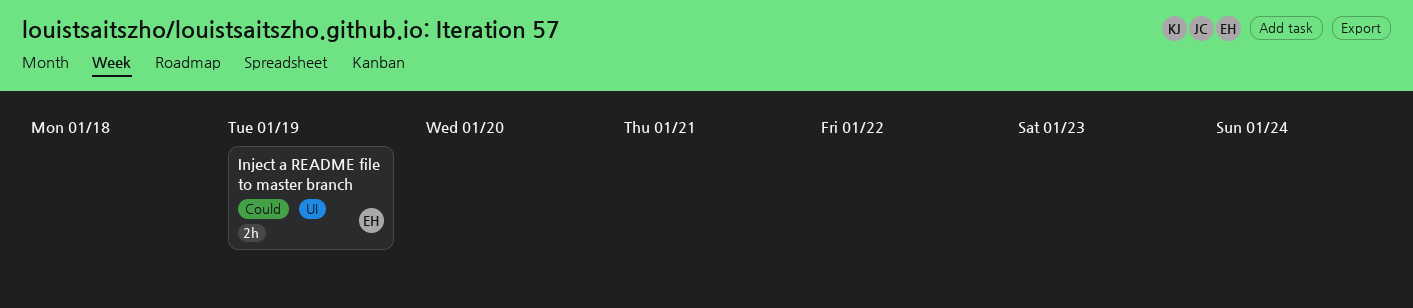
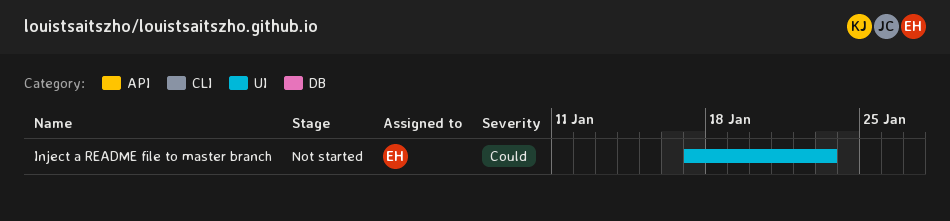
Inject a README file to master branch, due: Jan 19 -> Jan 23

